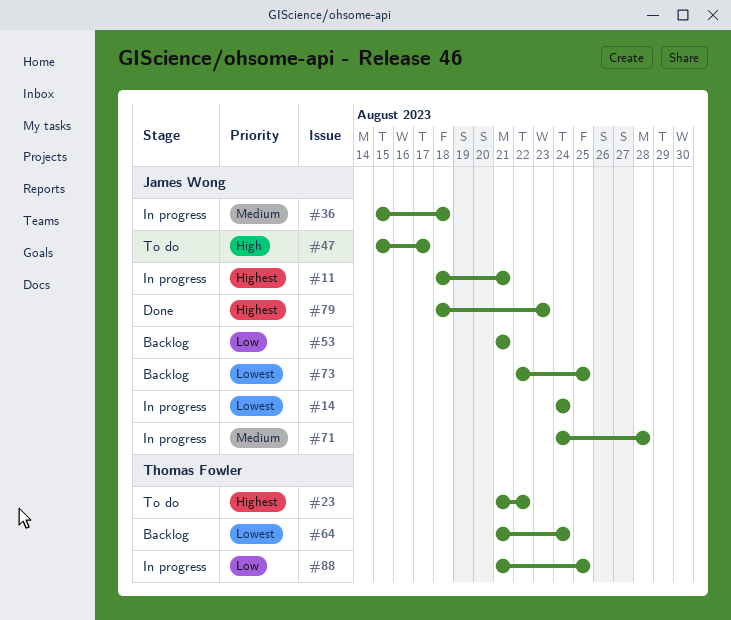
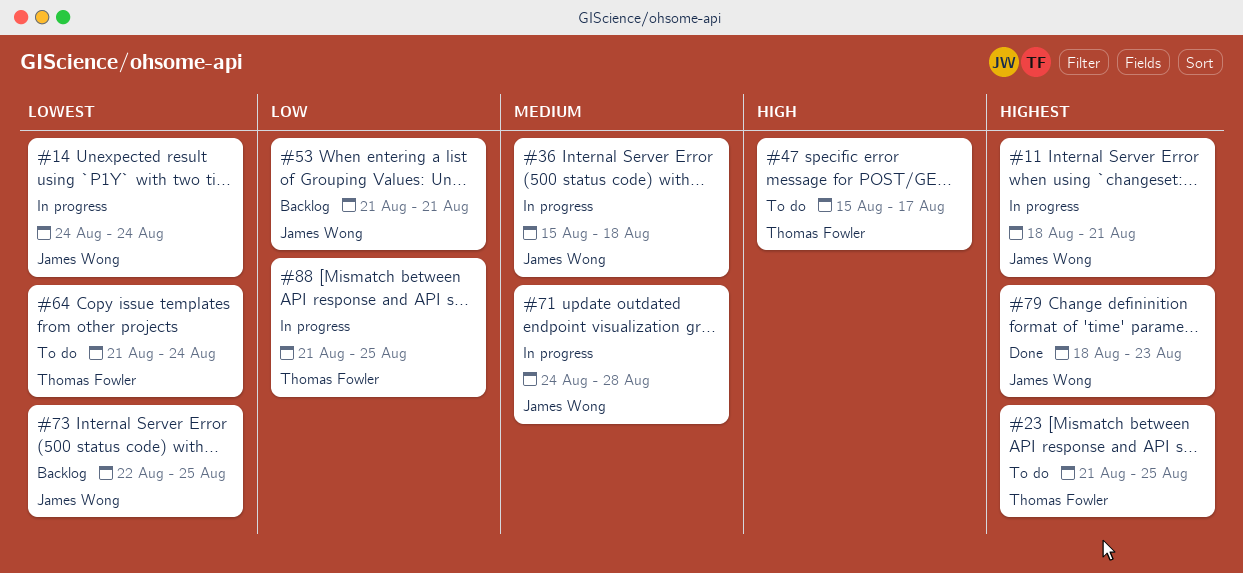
#23, due: Aug 22 -> Aug 25
#47, owner: James Wong -> Thomas Fowler
#64, status: Backlog -> To do

